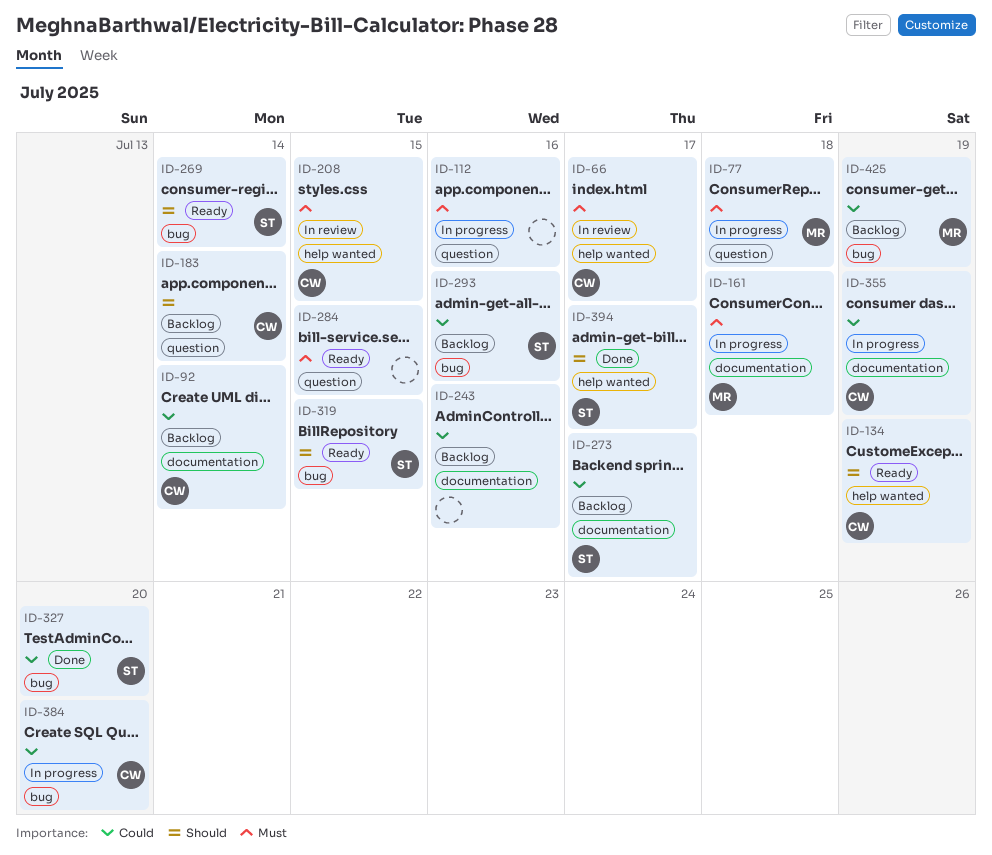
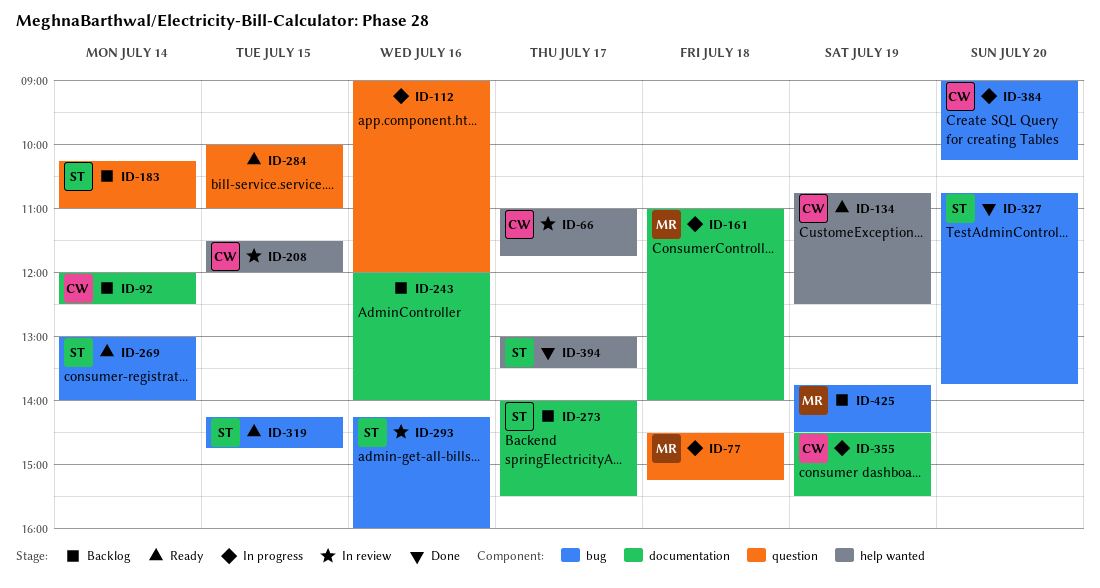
ID-183, owner: CW -> ST
ID-293, status: Backlog -> In review

